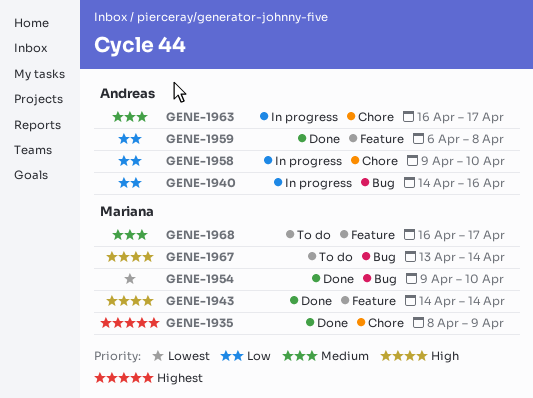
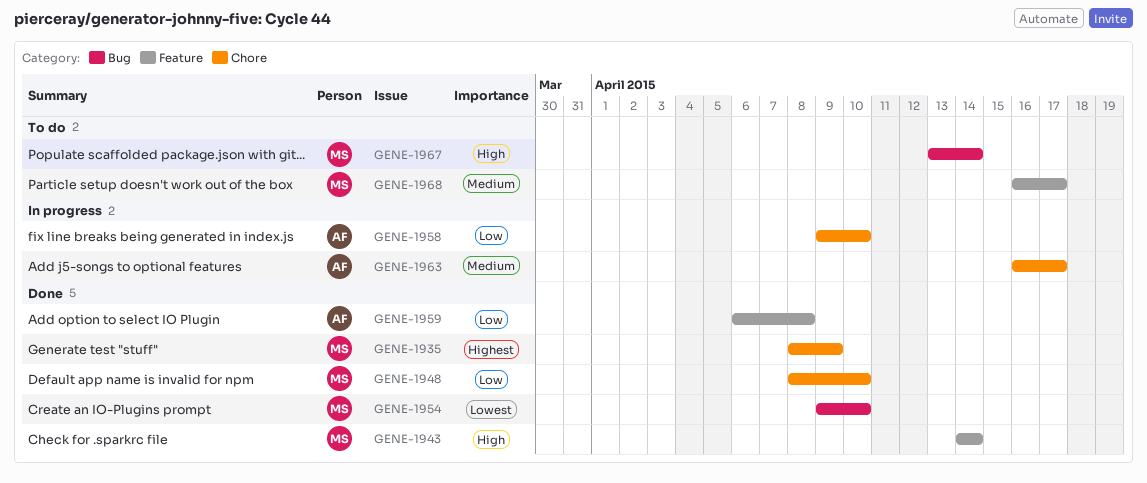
GENE-1940: present -> none
GENE-1948: none -> present

